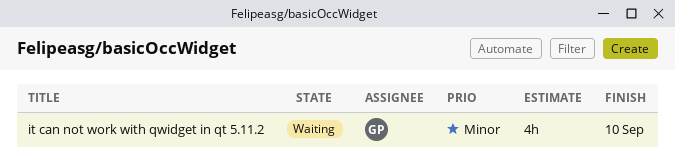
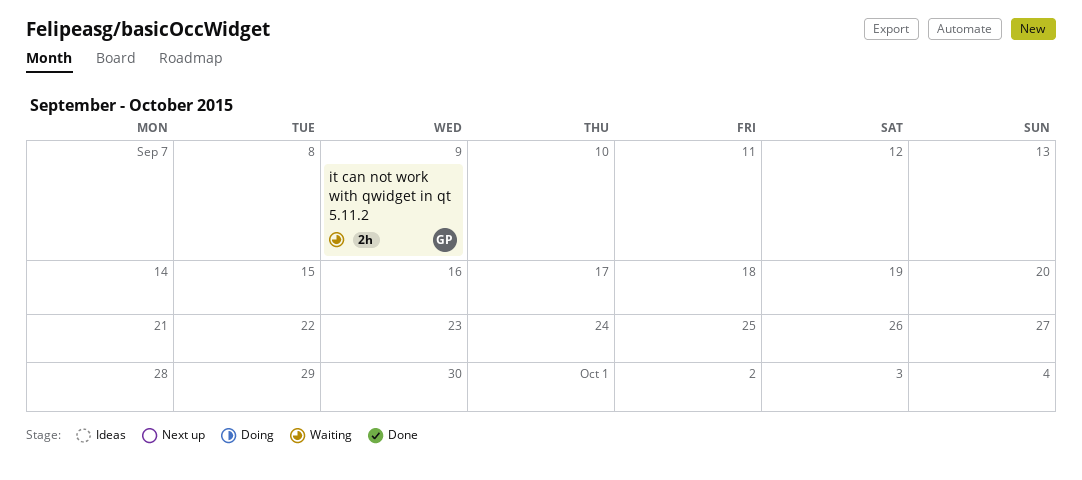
it can not work with qwidget in qt 5.11.2, estimate: 4h -> 2h
it can not work with qwidget in qt 5.11.2, due: Sep 10 -> Sep 9

